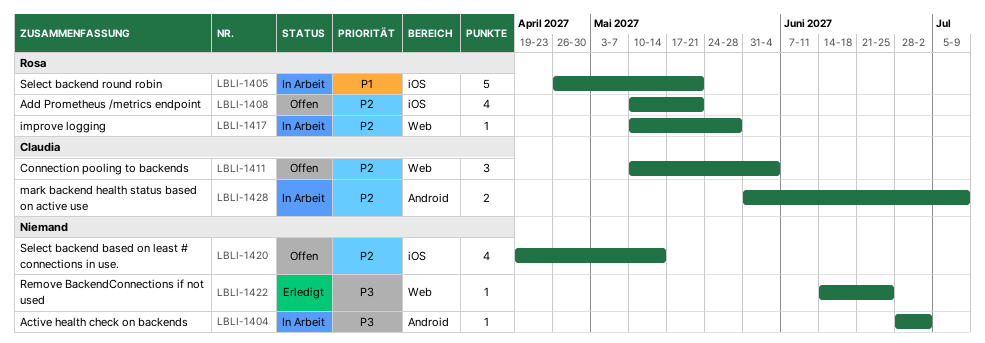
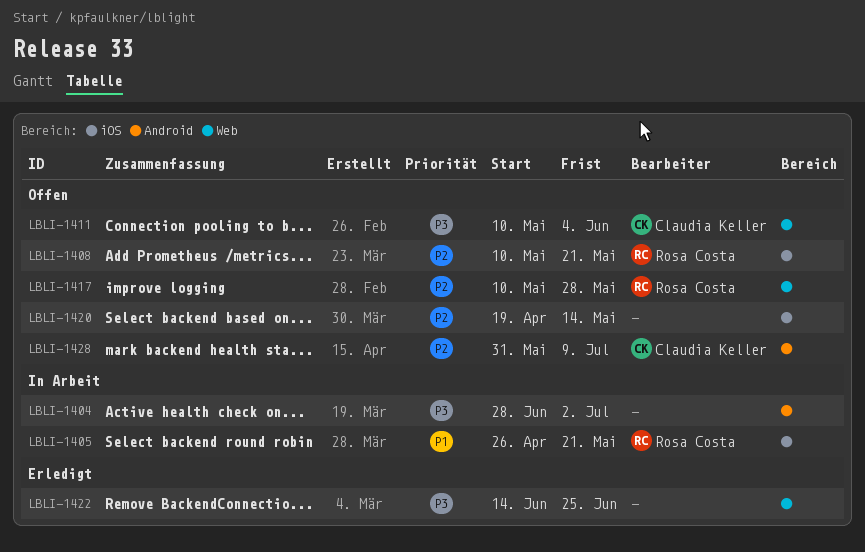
LBLI-1411, priority: P2 -> P3
LBLI-1417, status: In Arbeit -> Offen
LBLI-1428, status: In Arbeit -> Offen

